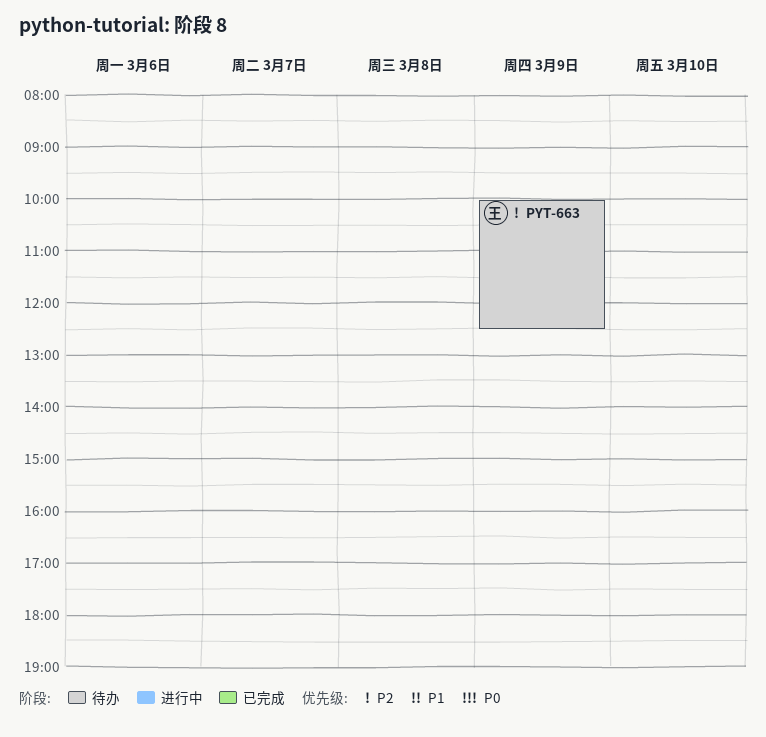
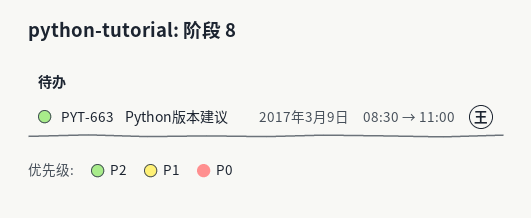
PYT-663, begins: 10:00 -> 08:30
PYT-663, ends: 12:30 -> 11:00

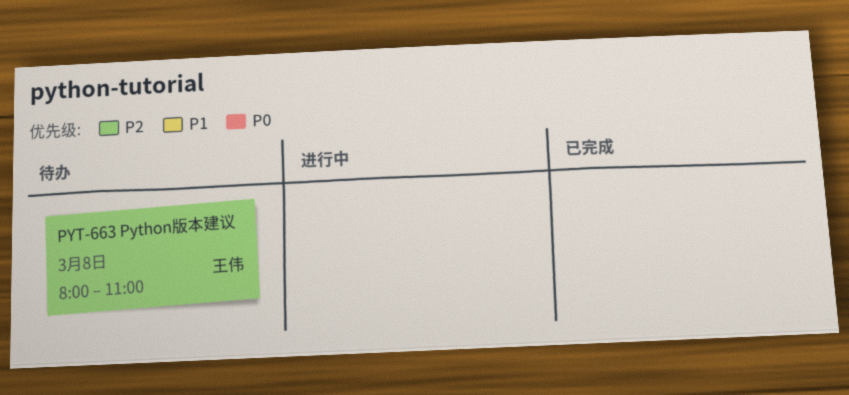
PYT-663, day: Mar 9 -> Mar 8
PYT-663, begins: 08:30 -> 08:00

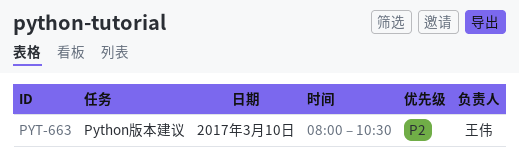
PYT-663, day: Mar 8 -> Mar 10
PYT-663, ends: 11:00 -> 10:30

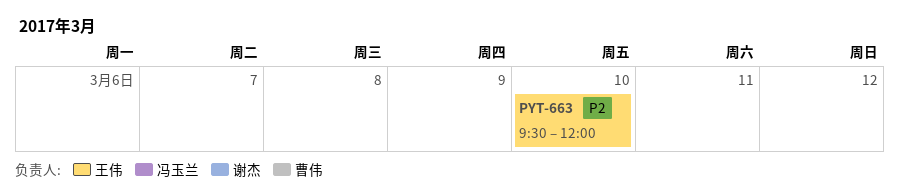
PYT-663, begins: 08:00 -> 09:30
PYT-663, ends: 10:30 -> 12:00

